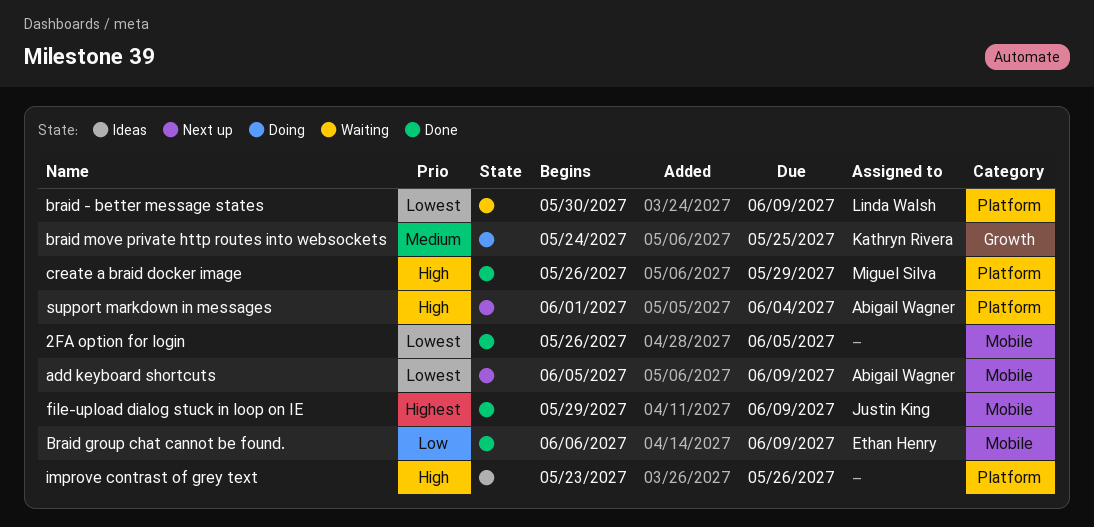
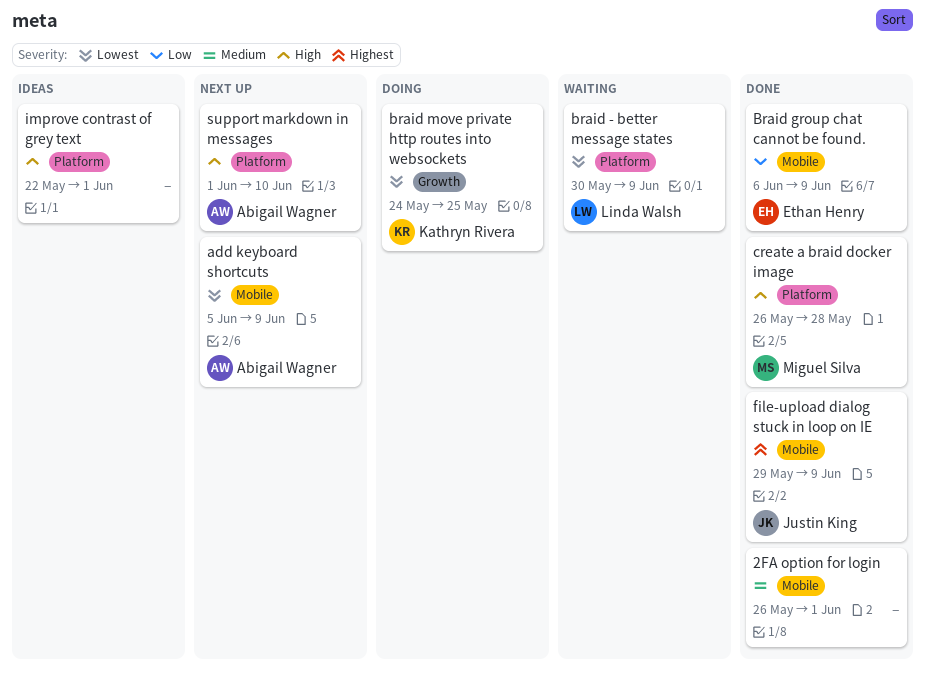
2FA option for login, priority: Lowest -> Medium
2FA option for login, due: Jun 5 -> Jun 1
braid move private http routes into websockets, priority: Medium -> Lowest
create a braid docker image, due: May 29 -> May 28
improve contrast of grey text, start: May 23 -> May 22
improve contrast of grey text, due: May 26 -> Jun 1
support markdown in messages, due: Jun 4 -> Jun 10

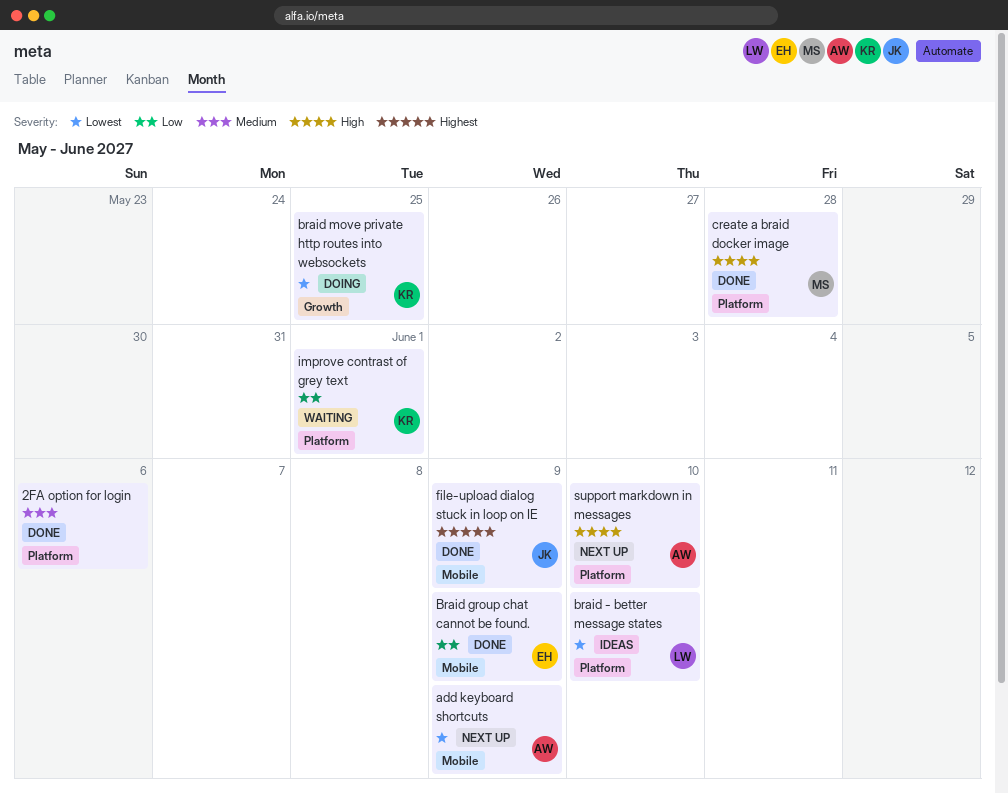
2FA option for login, label: Mobile -> Platform
2FA option for login, due: Jun 1 -> Jun 6
braid - better message states, status: Waiting -> Ideas
braid - better message states, due: Jun 9 -> Jun 10
improve contrast of grey text, status: Ideas -> Waiting
improve contrast of grey text, owner: none -> Kathryn Rivera
improve contrast of grey text, priority: High -> Low

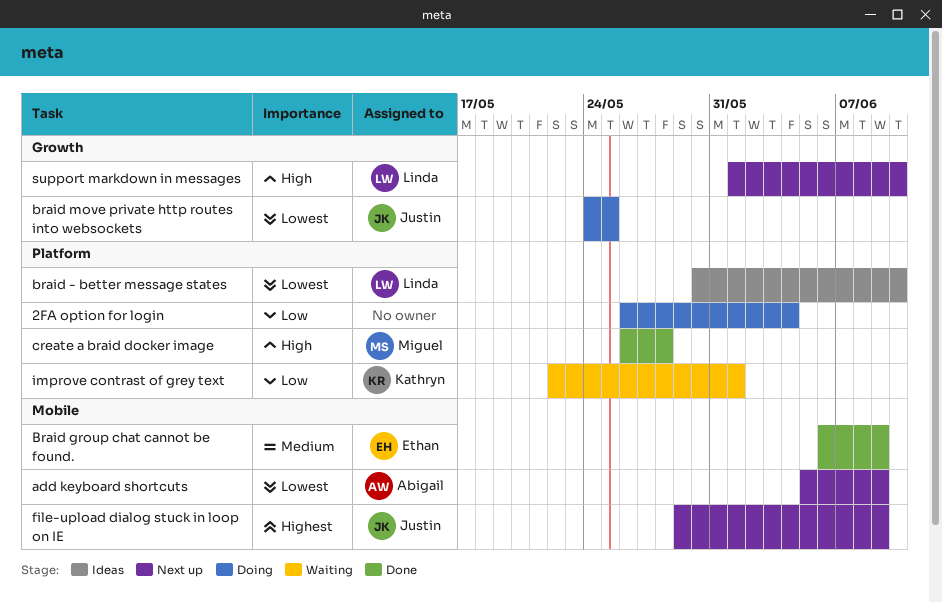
2FA option for login, status: Done -> Doing
2FA option for login, priority: Medium -> Low
2FA option for login, due: Jun 6 -> Jun 4
Braid group chat cannot be found., priority: Low -> Medium
braid move private http routes into websockets, owner: Kathryn -> Justin
file-upload dialog stuck in loop on IE, status: Done -> Next up
support markdown in messages, owner: Abigail -> Linda
support markdown in messages, label: Platform -> Growth

